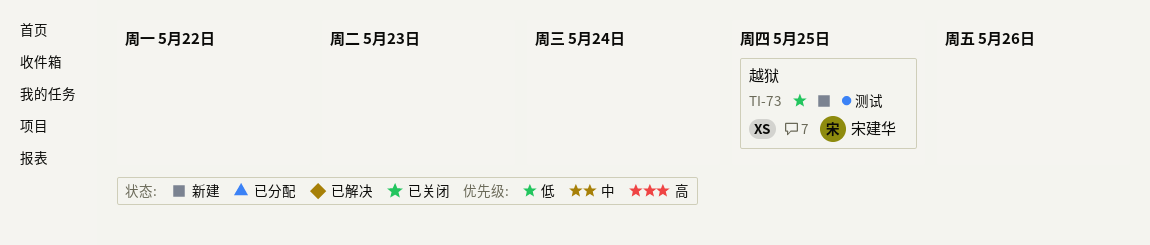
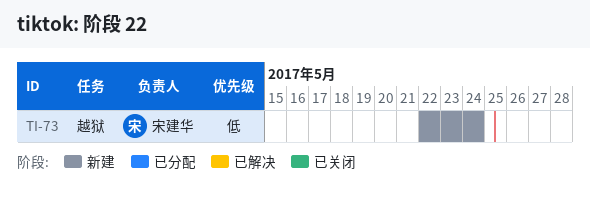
TI-73, due: May 25 -> May 24

